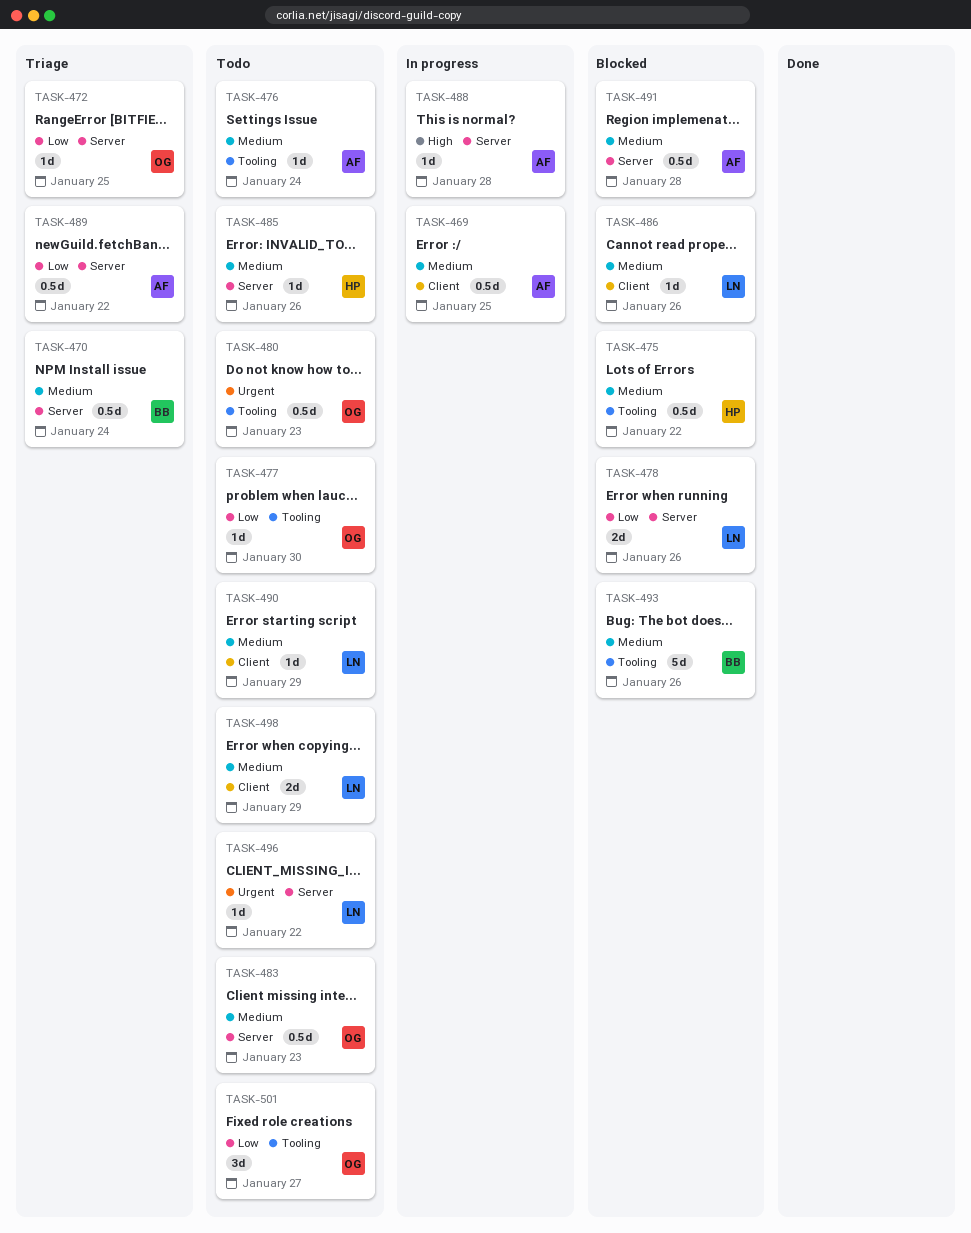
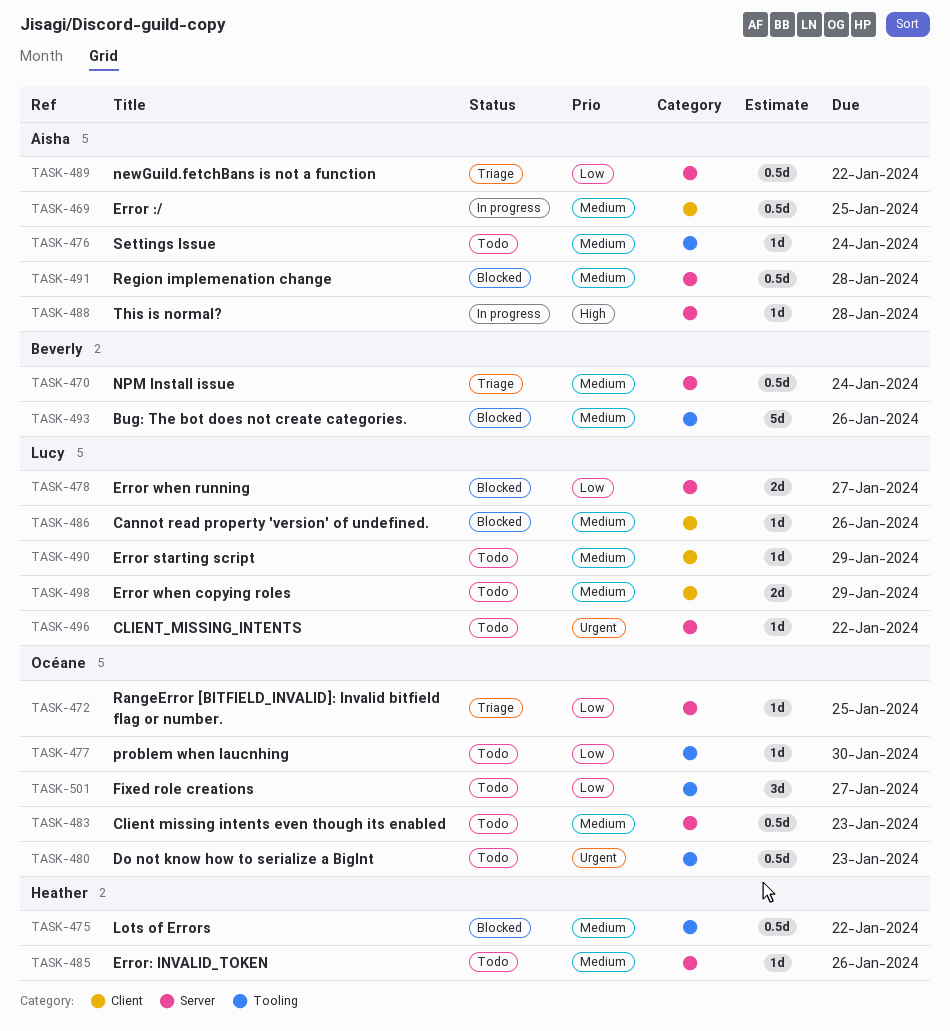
TASK-478, due: Jan 26 -> Jan 27

